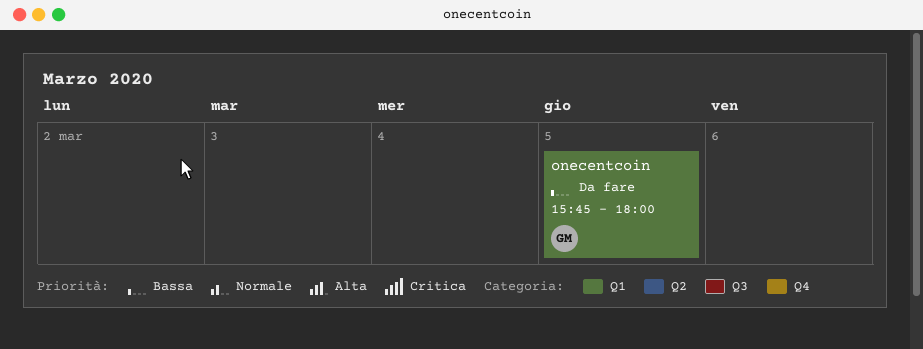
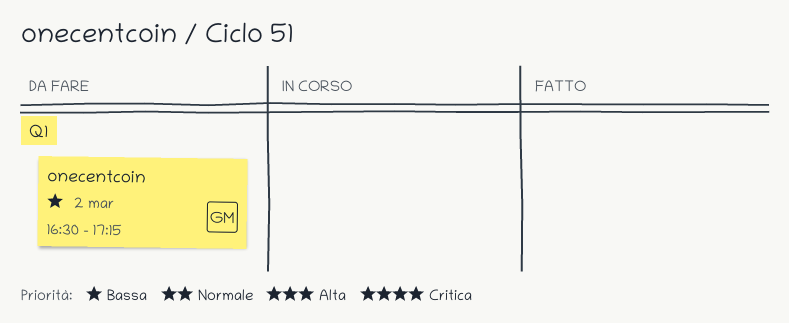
onecentcoin, day: Mar 5 -> Mar 2
onecentcoin, begins: 15:45 -> 16:30
onecentcoin, ends: 18:00 -> 17:15

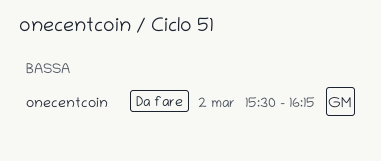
onecentcoin, begins: 16:30 -> 15:30
onecentcoin, ends: 17:15 -> 16:15

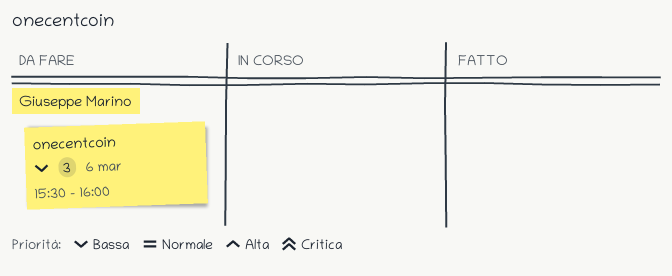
onecentcoin, day: Mar 2 -> Mar 6
onecentcoin, ends: 16:15 -> 16:00

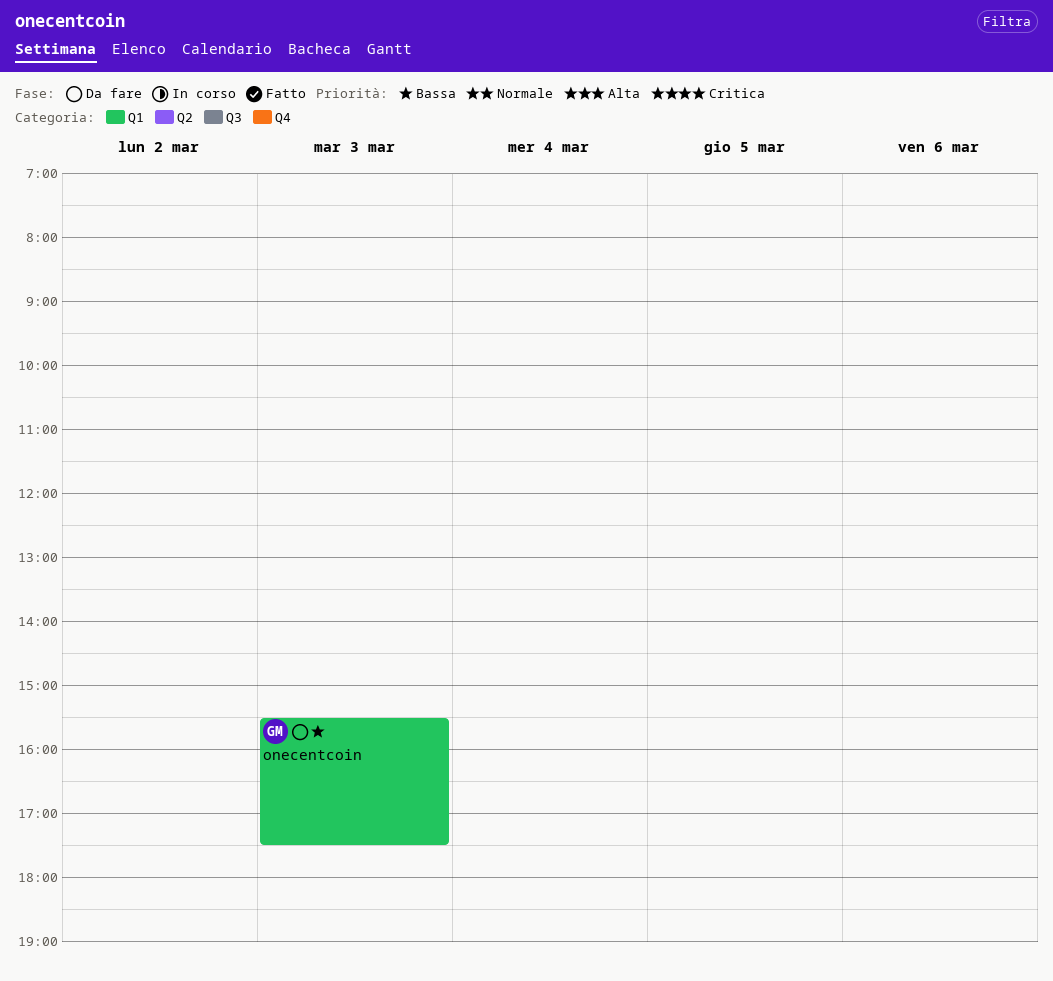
onecentcoin, day: Mar 6 -> Mar 3
onecentcoin, ends: 16:00 -> 17:30

